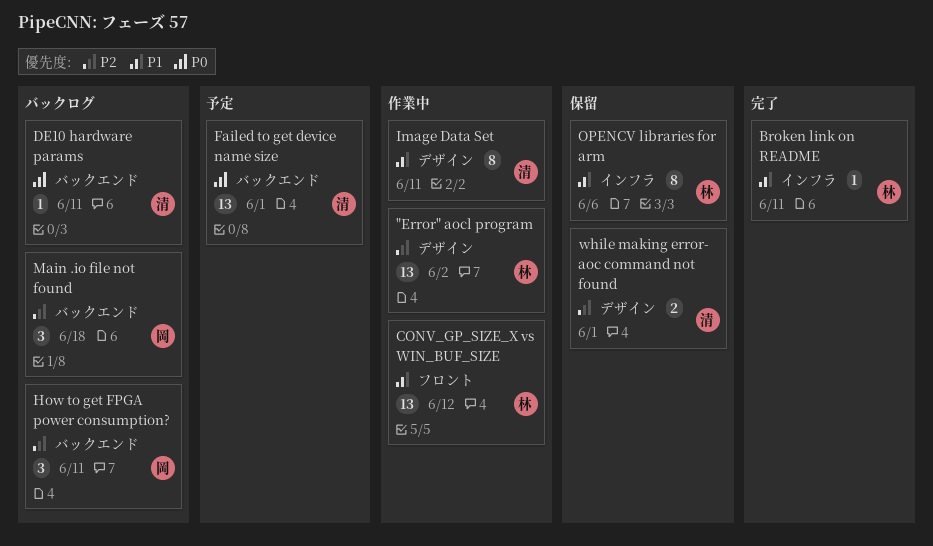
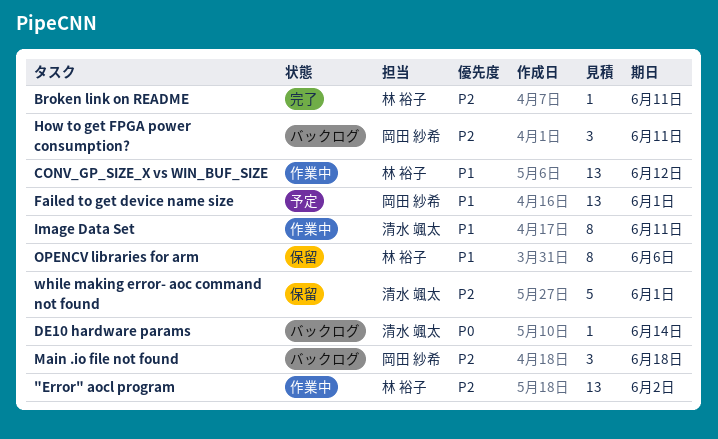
Broken link on README, priority: P1 -> P2
DE10 hardware params, due: Jun 11 -> Jun 14
Failed to get device name size, owner: 清水 颯太 -> 岡田 紗希
Failed to get device name size, priority: P0 -> P1
while making error- aoc command not found, estimate: 2 -> 5

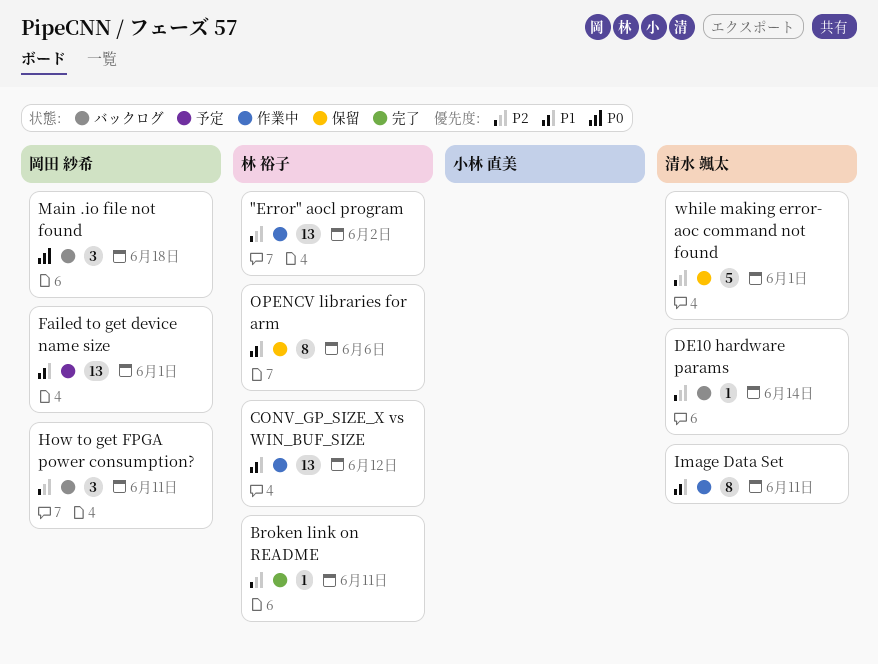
DE10 hardware params, priority: P0 -> P2
Main .io file not found, priority: P2 -> P0

